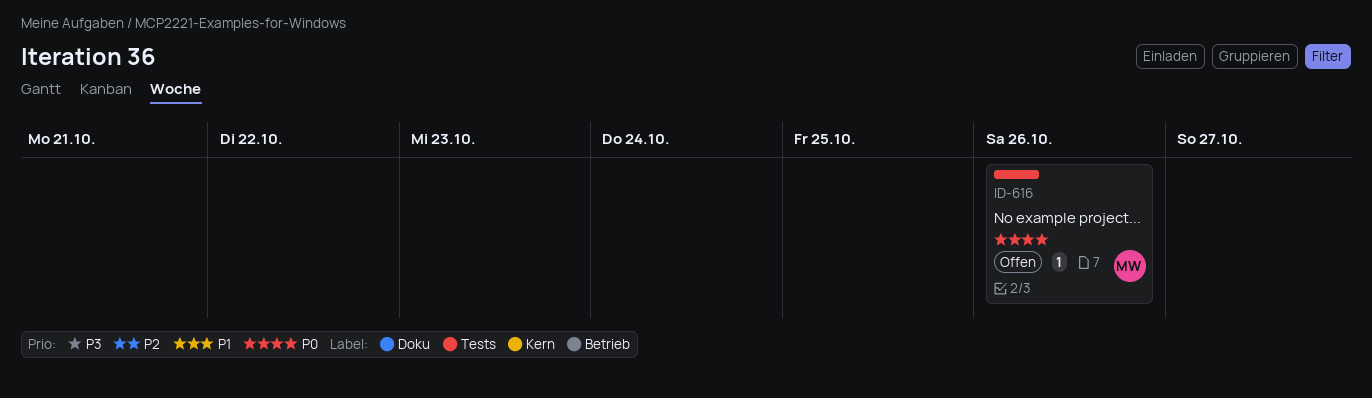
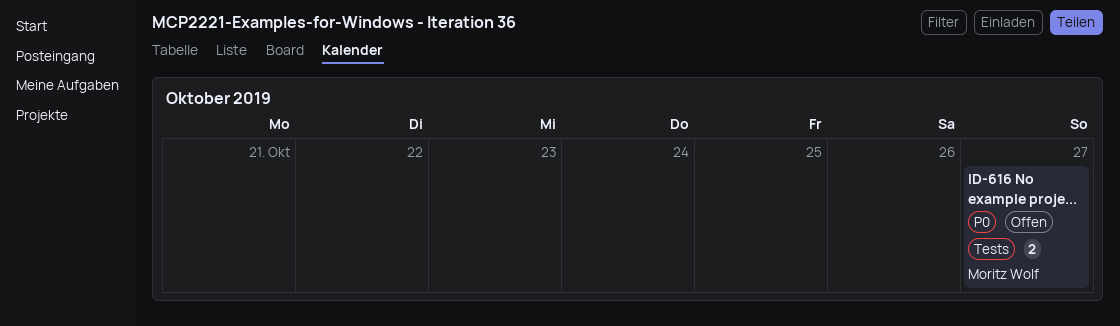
ID-616, estimate: 1 -> 2
ID-616, due: Oct 26 -> Oct 27

